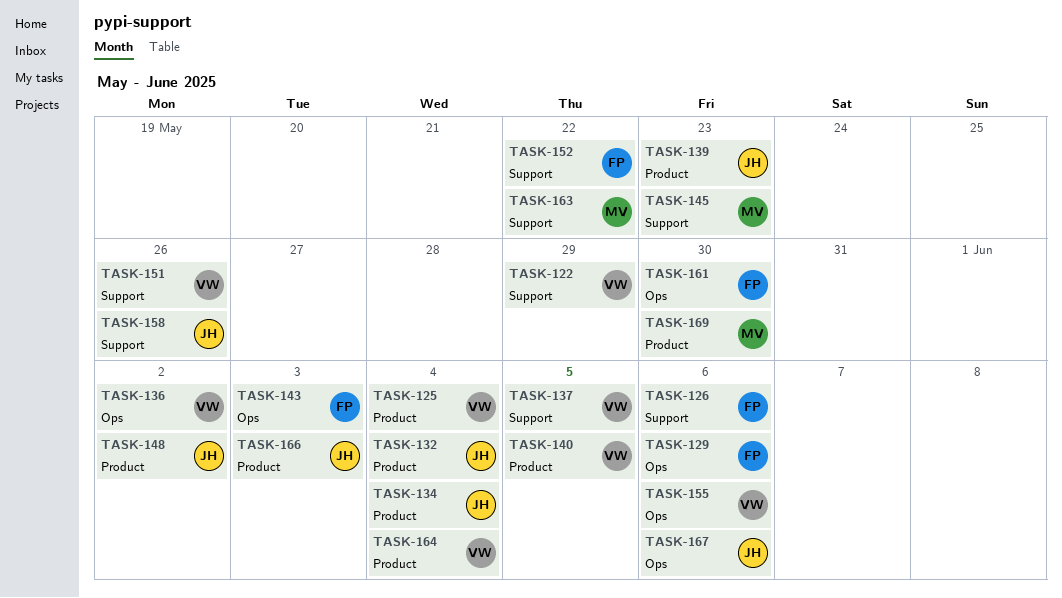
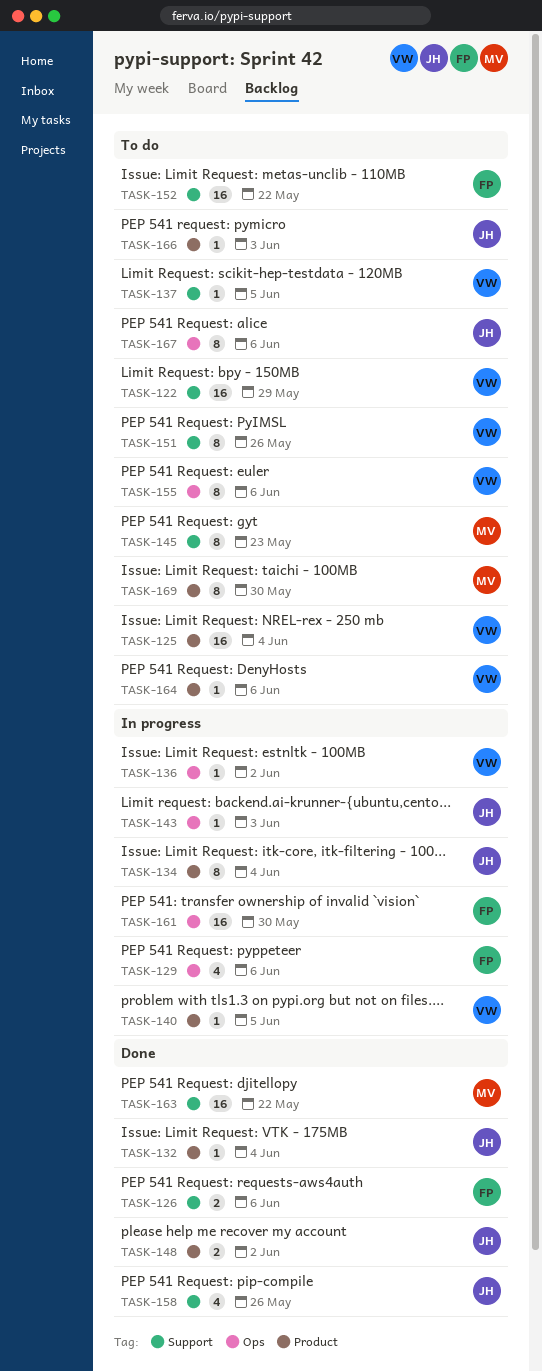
TASK-139: present -> none
TASK-143, owner: FP -> JH
TASK-164, due: Jun 4 -> Jun 6

